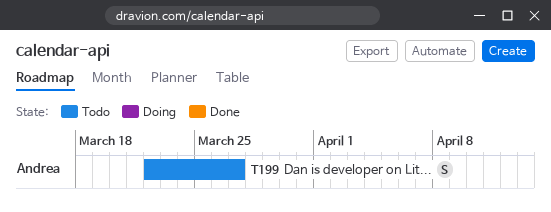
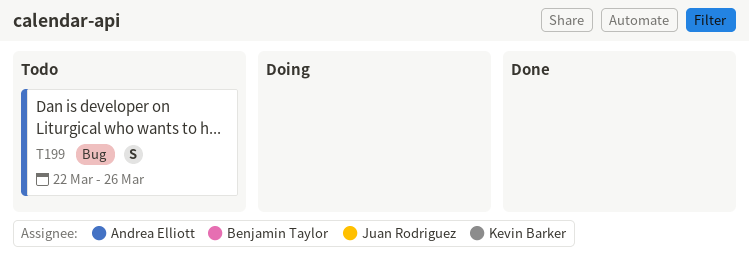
T199, due: Mar 27 -> Mar 26

